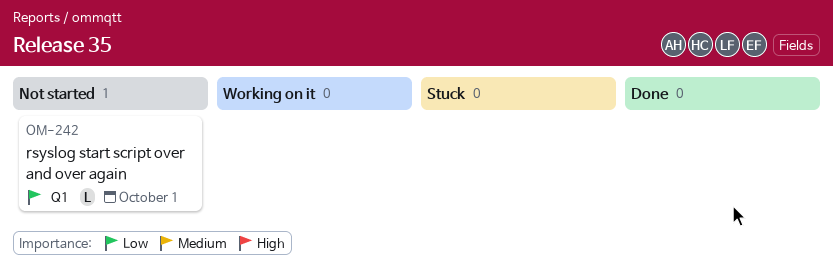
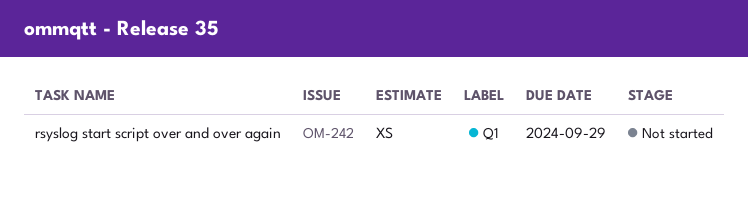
OM-242, estimate: L -> XS
OM-242, due: Oct 1 -> Sep 29

